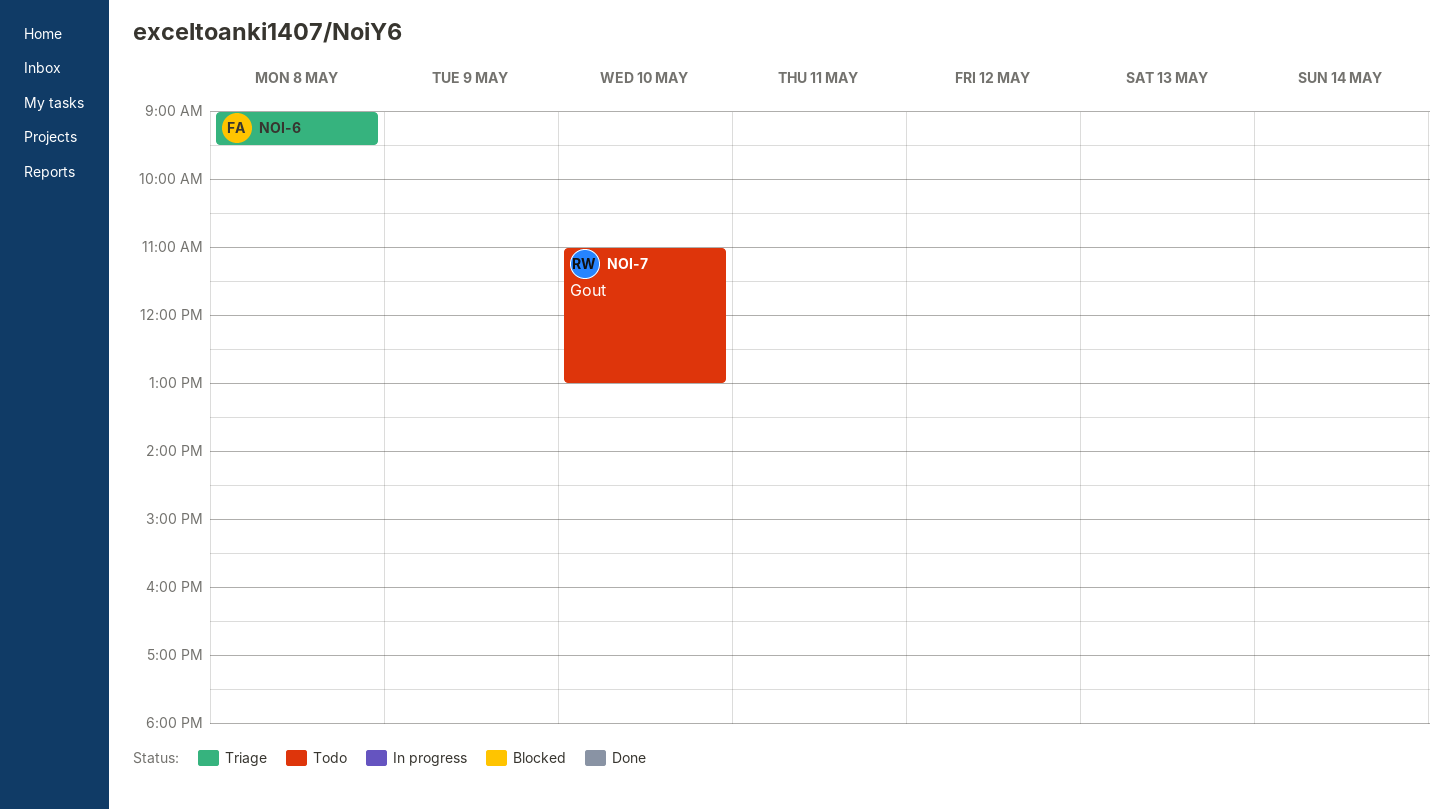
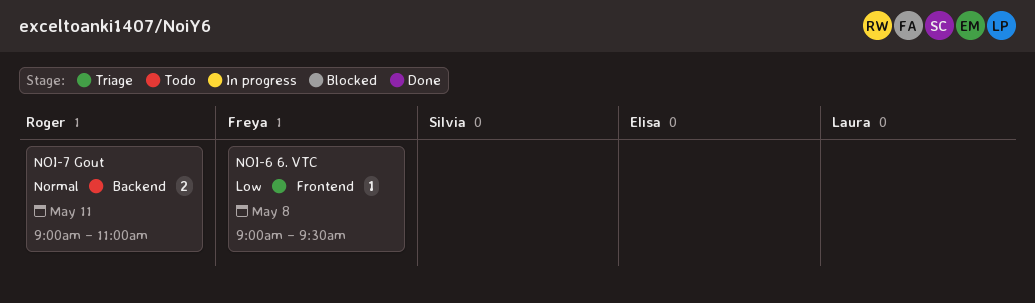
NOI-7, day: May 10 -> May 11
NOI-7, begins: 11:00 -> 09:00
NOI-7, ends: 13:00 -> 11:00

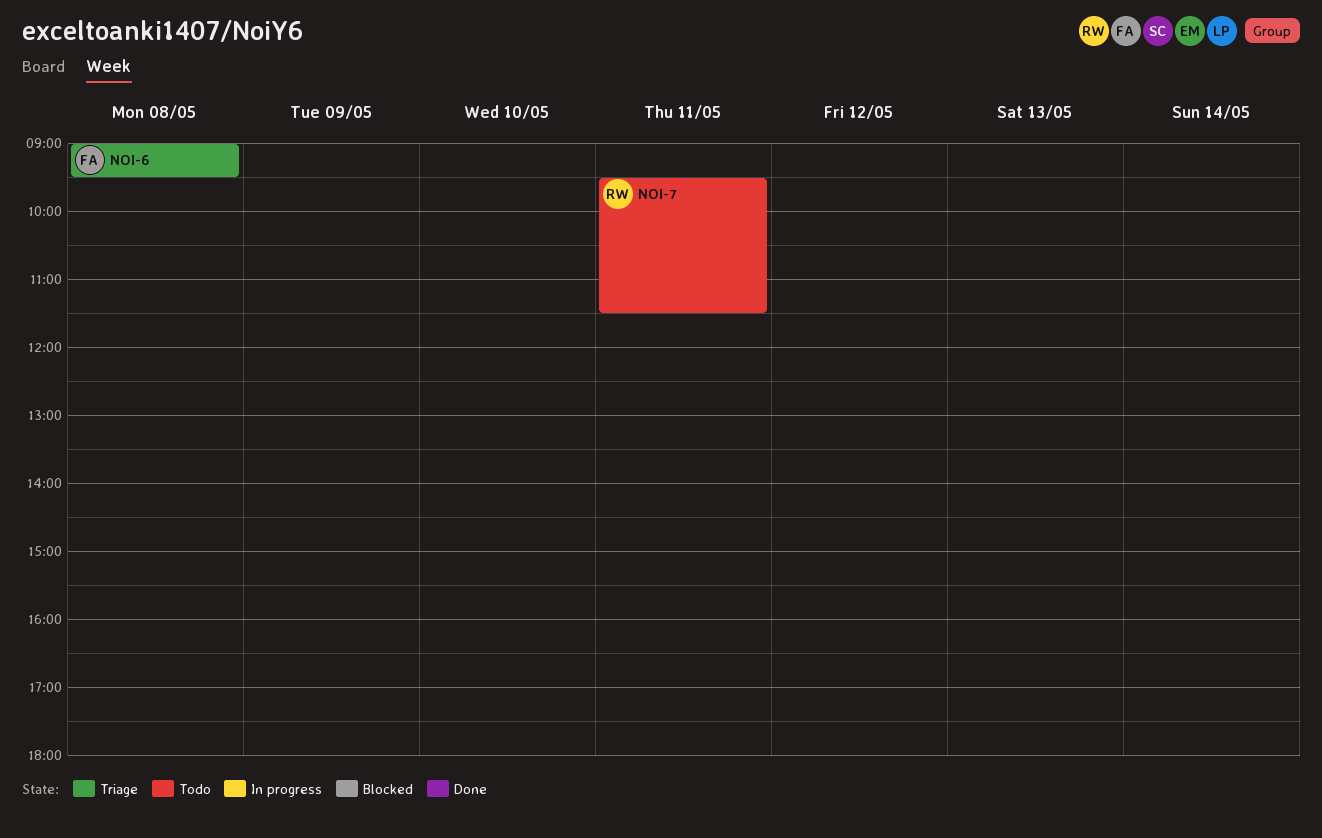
NOI-7, begins: 09:00 -> 09:30
NOI-7, ends: 11:00 -> 11:30

